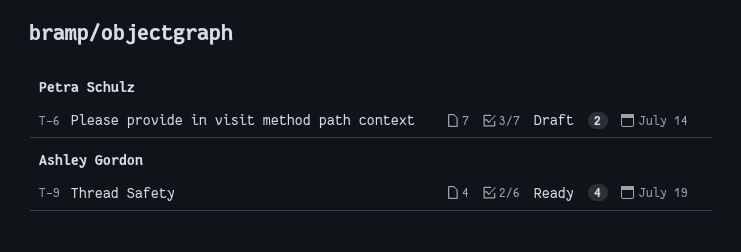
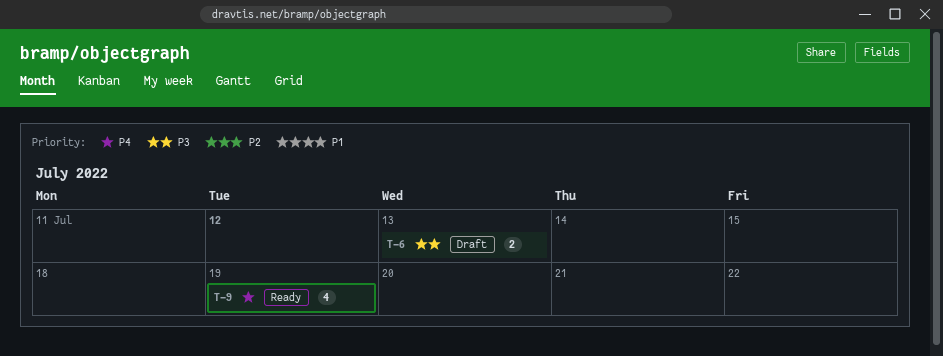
T-6, due: Jul 14 -> Jul 13

